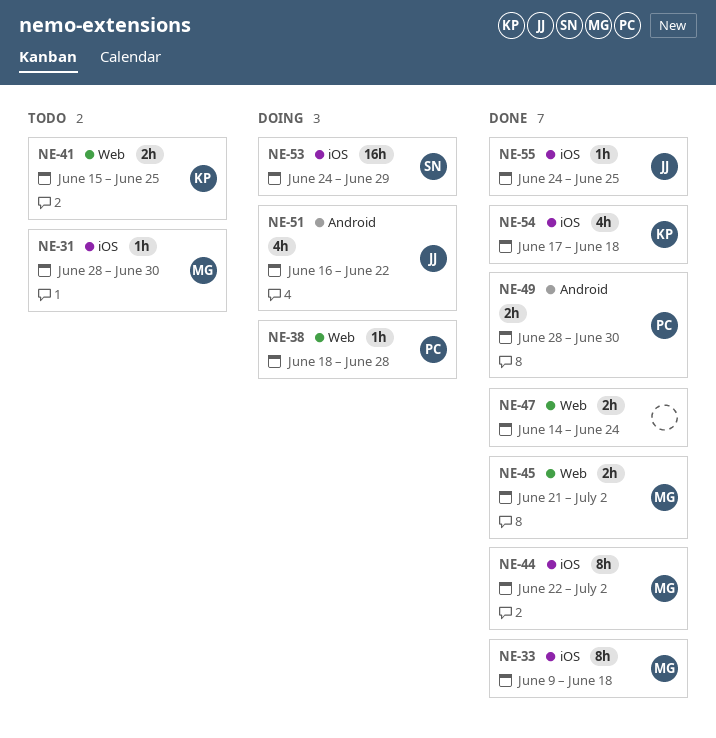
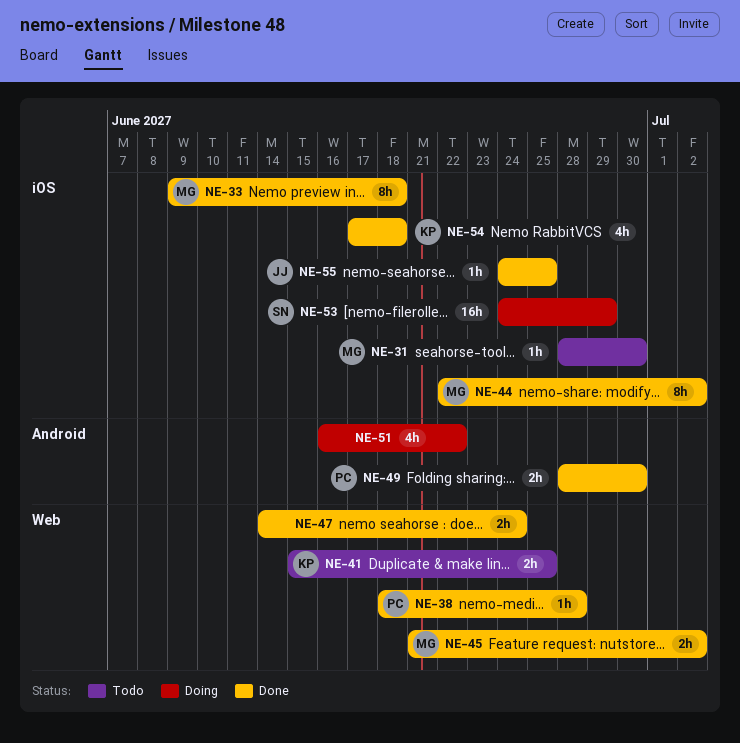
NE-38, status: Doing -> Done
NE-51, owner: JJ -> none

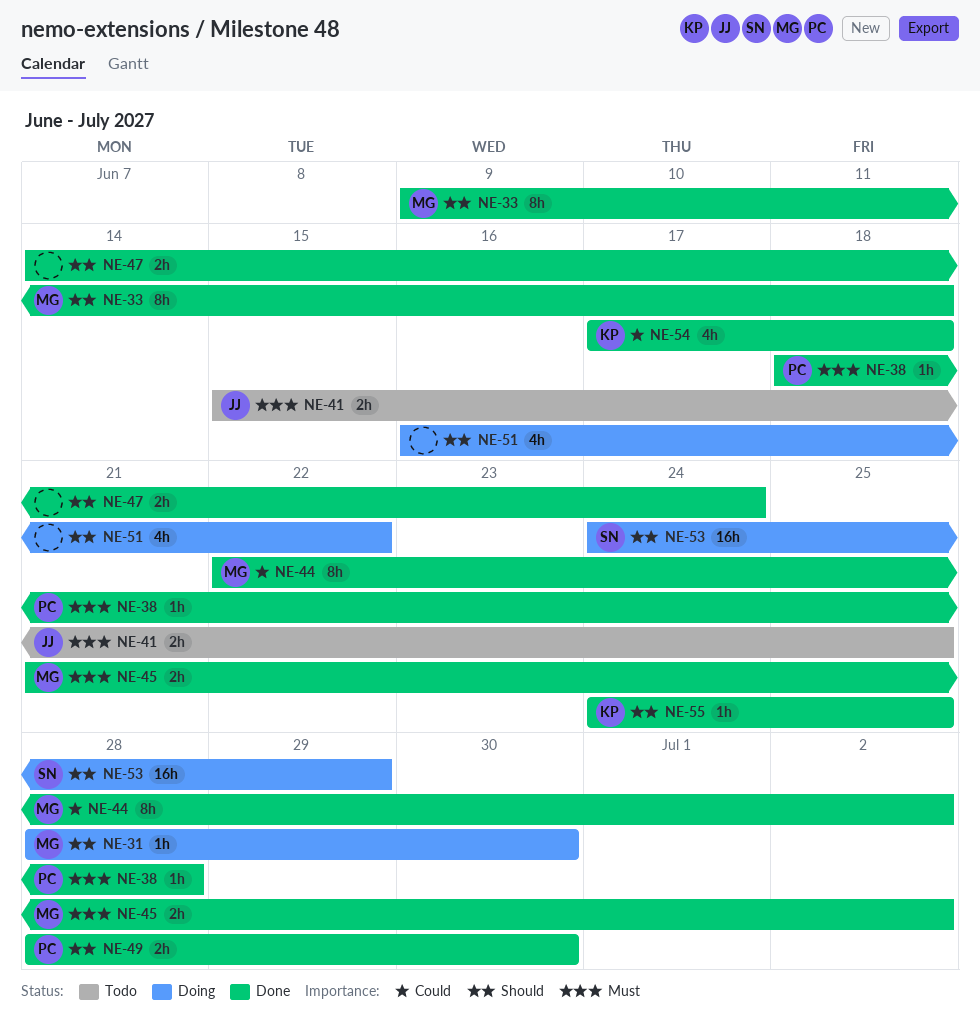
NE-31, status: Todo -> Doing
NE-41, owner: KP -> JJ
NE-55, owner: JJ -> KP

